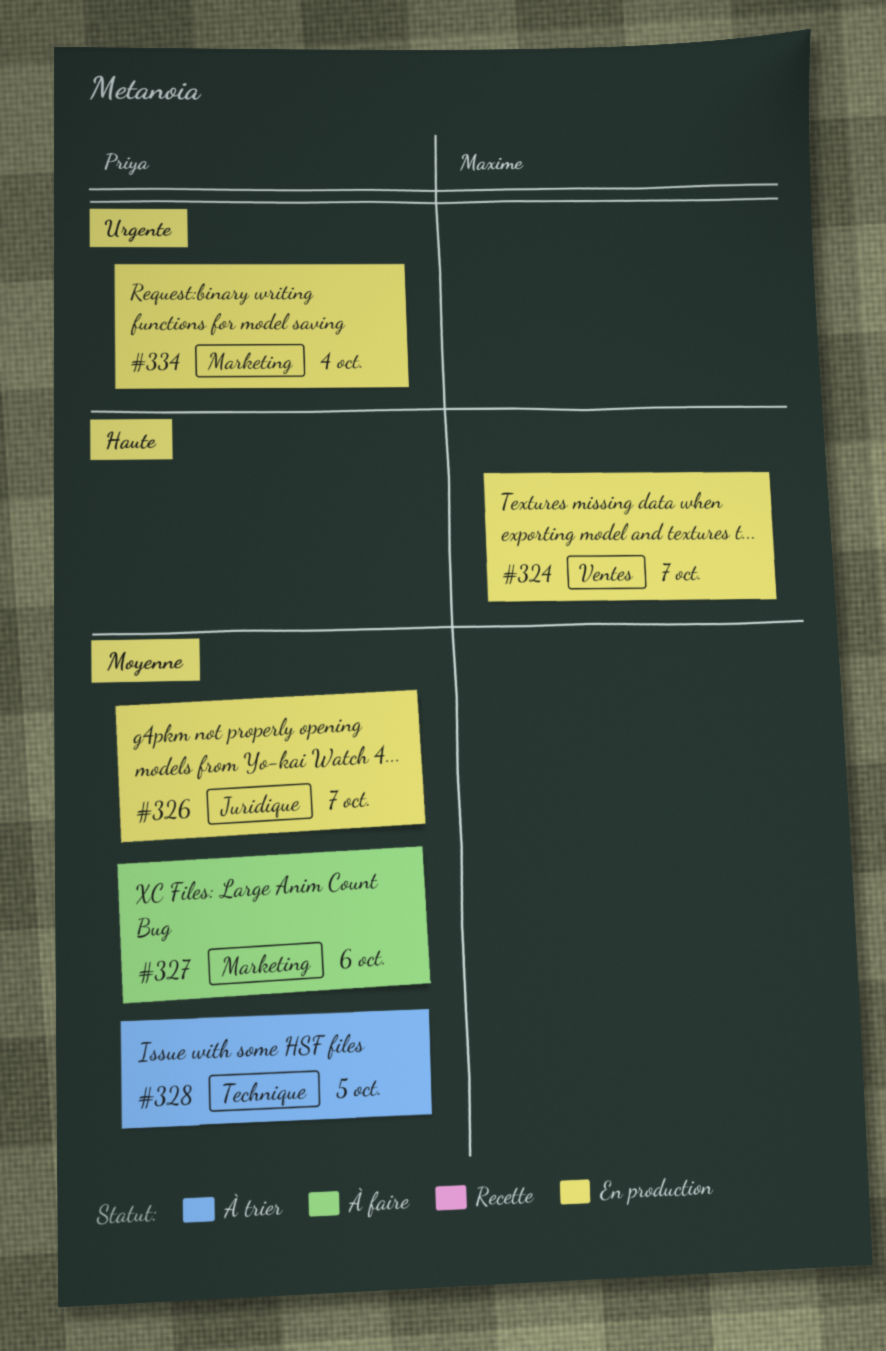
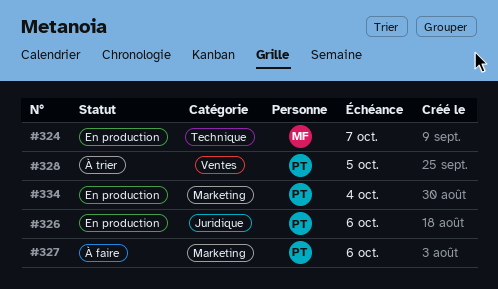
#324, label: Ventes -> Technique
#326, due: Oct 7 -> Oct 6
#328, label: Technique -> Ventes

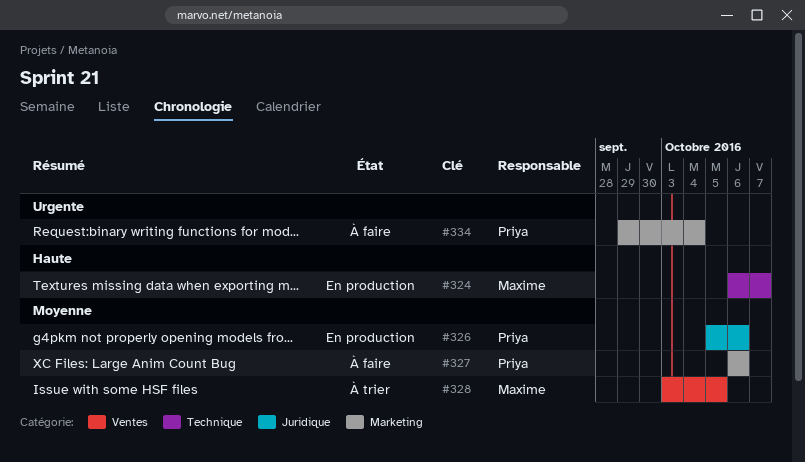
#328, owner: Priya -> Maxime
#334, status: En production -> À faire

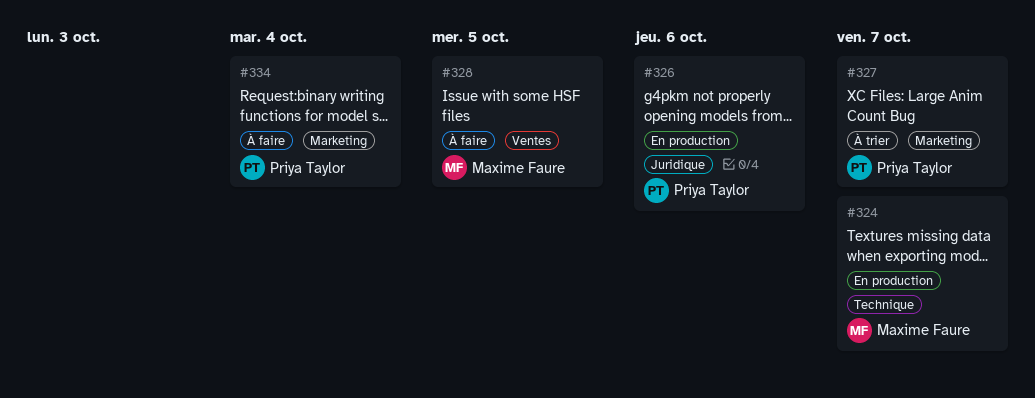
#327, status: À faire -> À trier
#327, due: Oct 6 -> Oct 7
#328, status: À trier -> À faire

